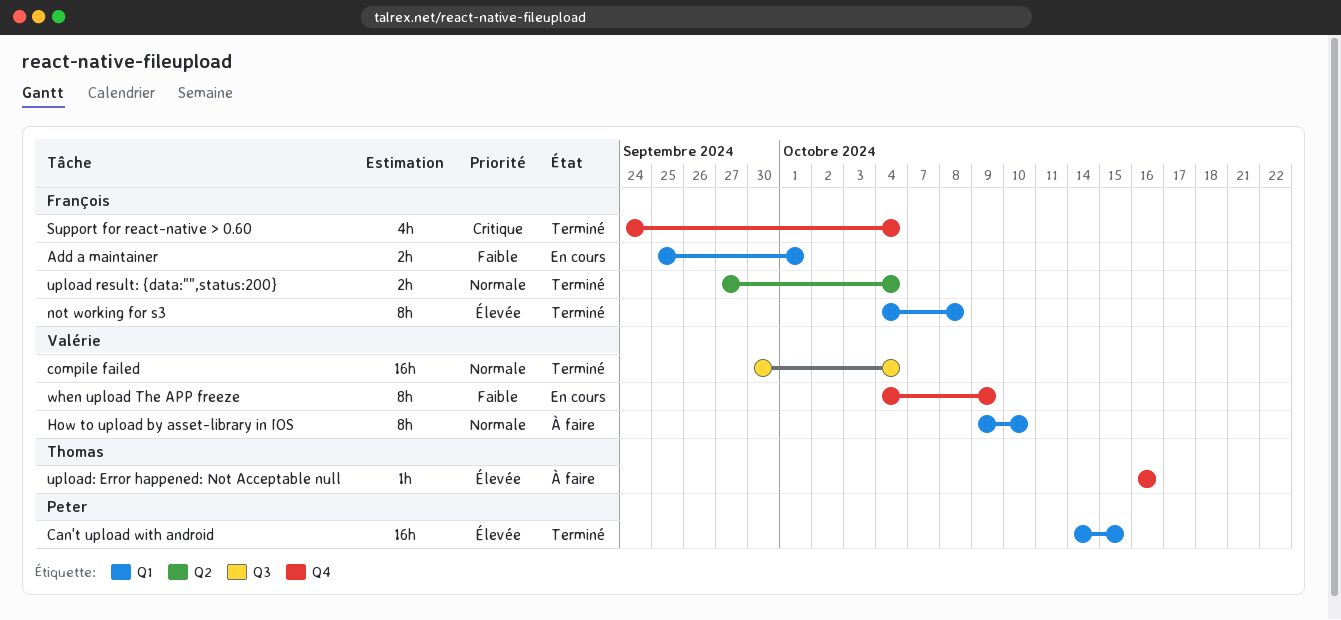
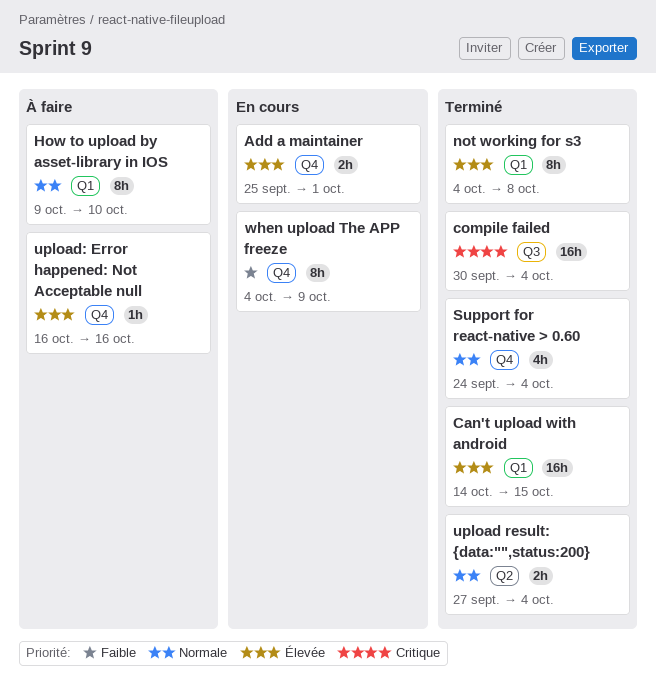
Add a maintainer, priority: Faible -> Élevée
Add a maintainer, label: Q1 -> Q4
compile failed, priority: Normale -> Critique
Support for react-native > 0.60, priority: Critique -> Normale

